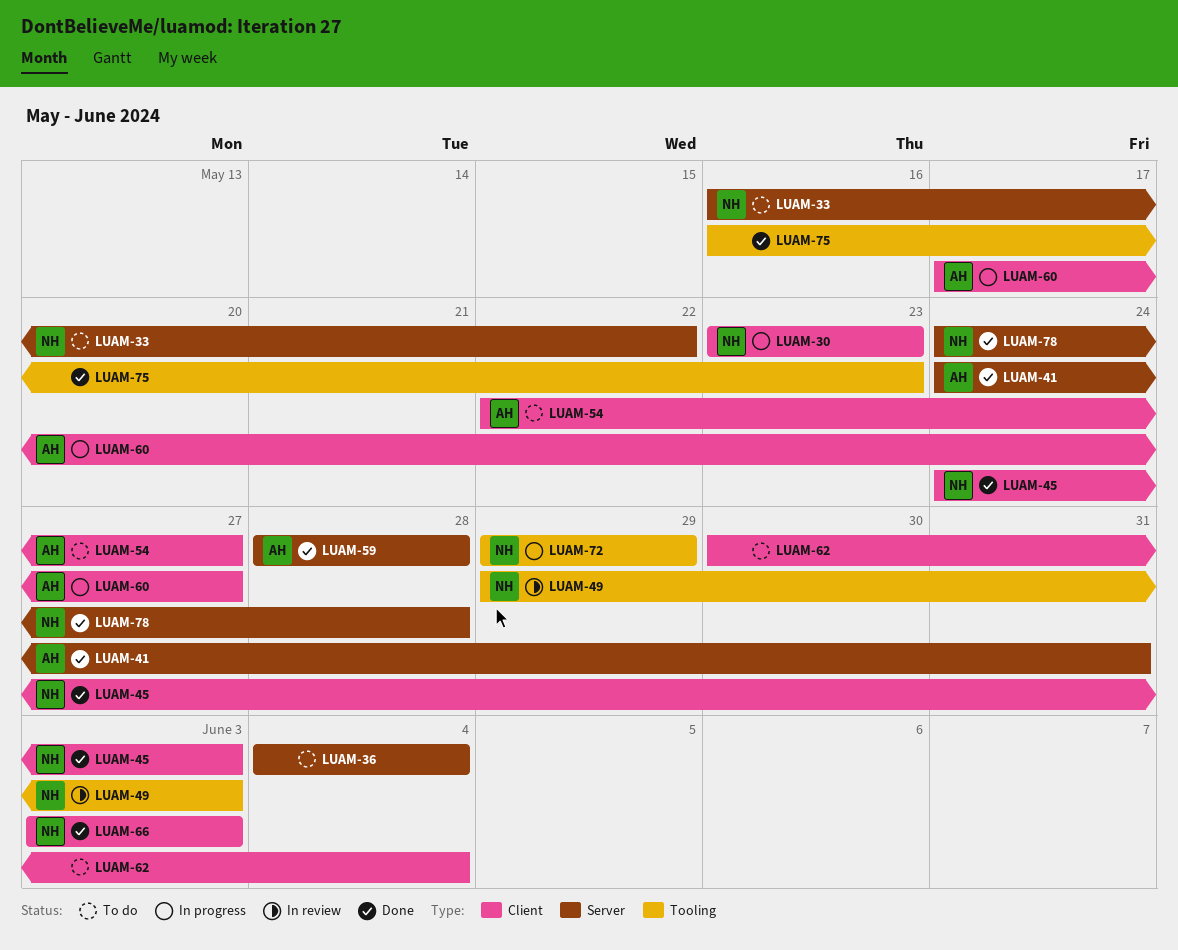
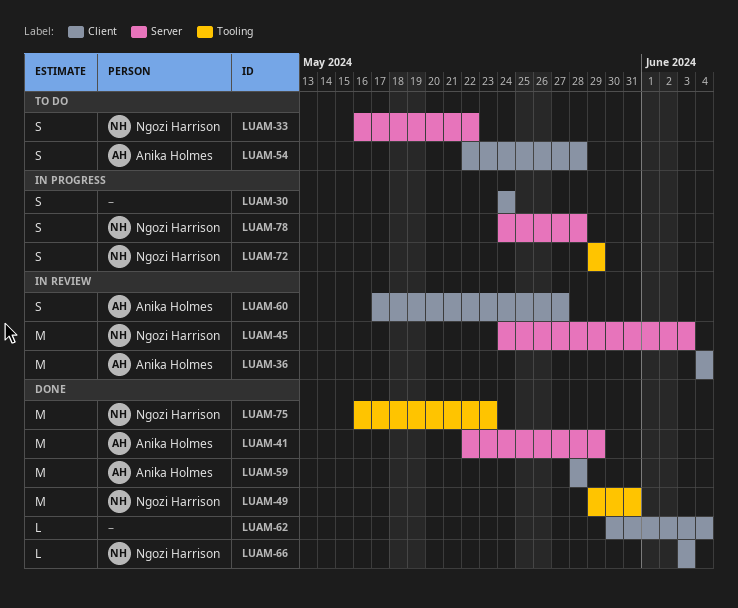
LUAM-30, owner: Ngozi Harrison -> none
LUAM-30, start: May 23 -> May 24
LUAM-30, due: May 23 -> May 24
LUAM-36, status: To do -> In review
LUAM-36, owner: none -> Anika Holmes
LUAM-36, label: Server -> Client
LUAM-41, start: May 24 -> May 22
LUAM-41, due: May 31 -> May 29
LUAM-45, status: Done -> In review
LUAM-45, label: Client -> Server
LUAM-49, status: In review -> Done
LUAM-49, due: Jun 3 -> May 31
LUAM-54, due: May 27 -> May 28
LUAM-59, label: Server -> Client
LUAM-60, status: In progress -> In review
LUAM-62, status: To do -> Done
LUAM-75, owner: none -> Ngozi Harrison
LUAM-78, status: Done -> In progress

